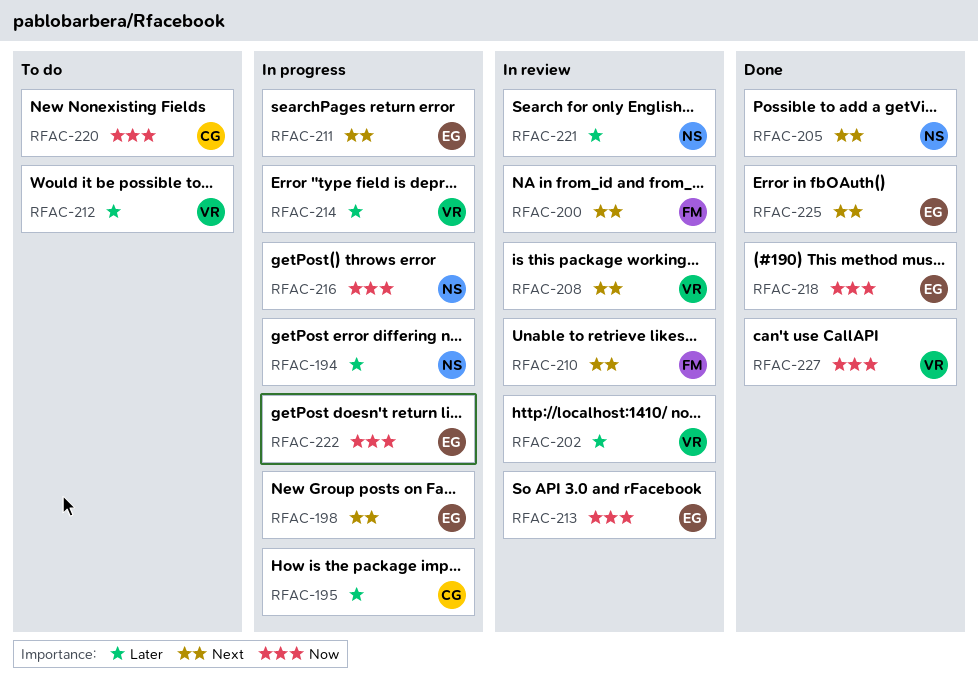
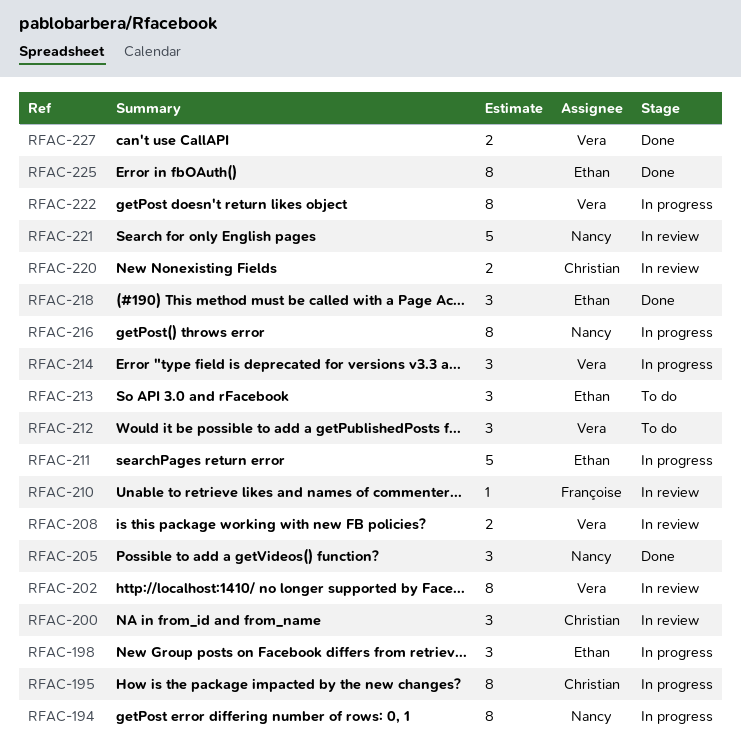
RFAC-200, owner: Françoise -> Christian
RFAC-213, status: In review -> To do
RFAC-220, status: To do -> In review
RFAC-222, owner: Ethan -> Vera

